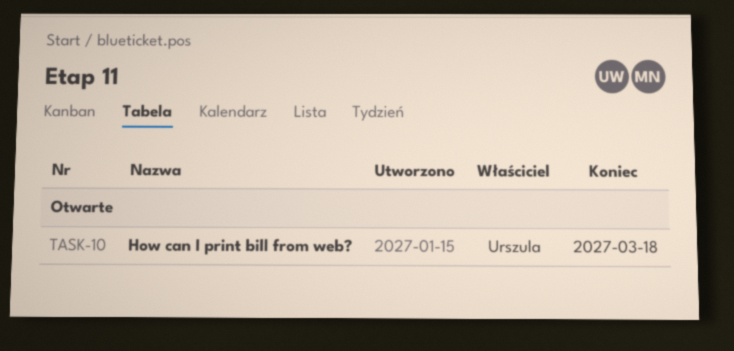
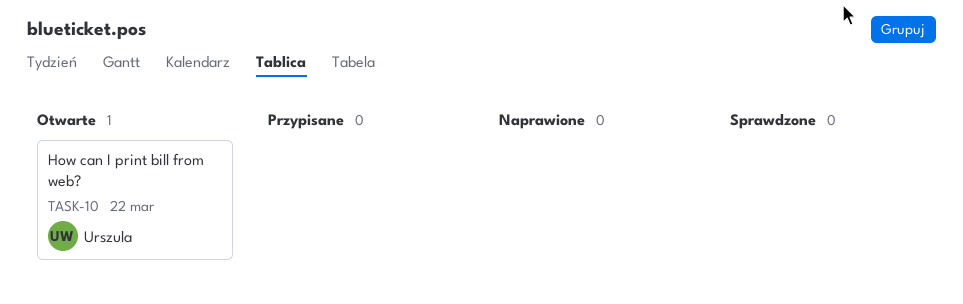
TASK-10, due: Mar 18 -> Mar 22

